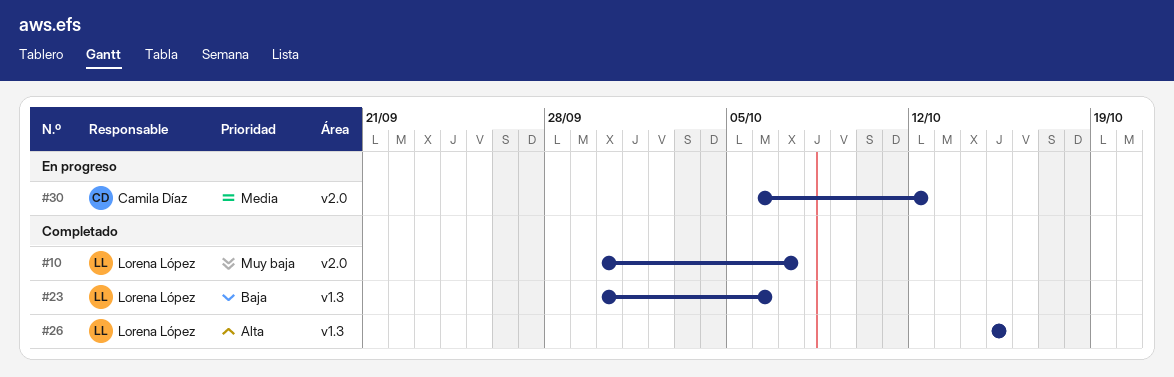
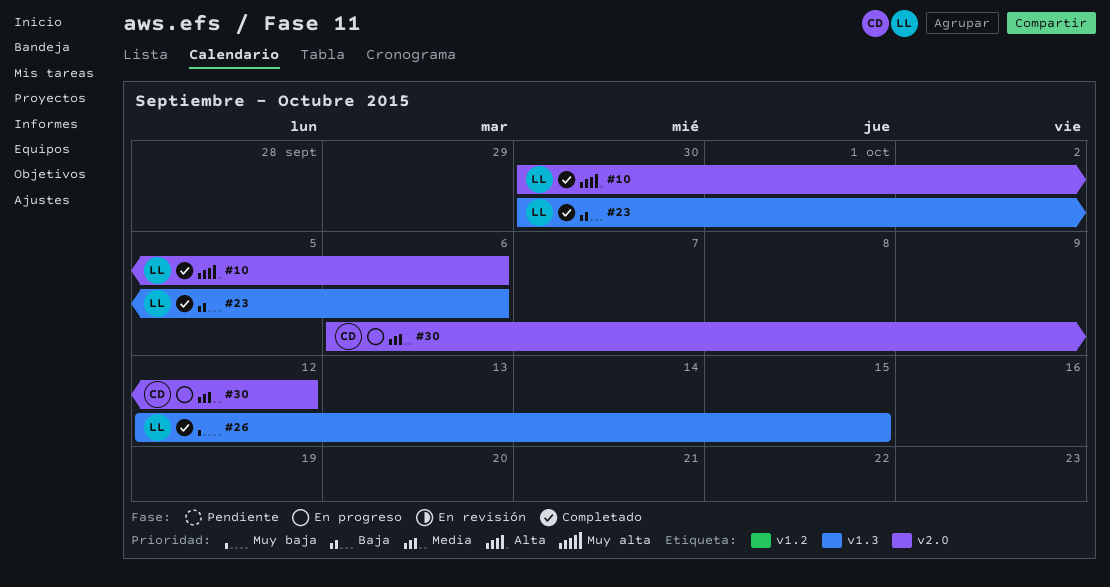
#10, priority: Muy baja -> Alta
#10, due: Oct 7 -> Oct 6
#26, priority: Alta -> Muy baja
#26, start: Oct 15 -> Oct 12

